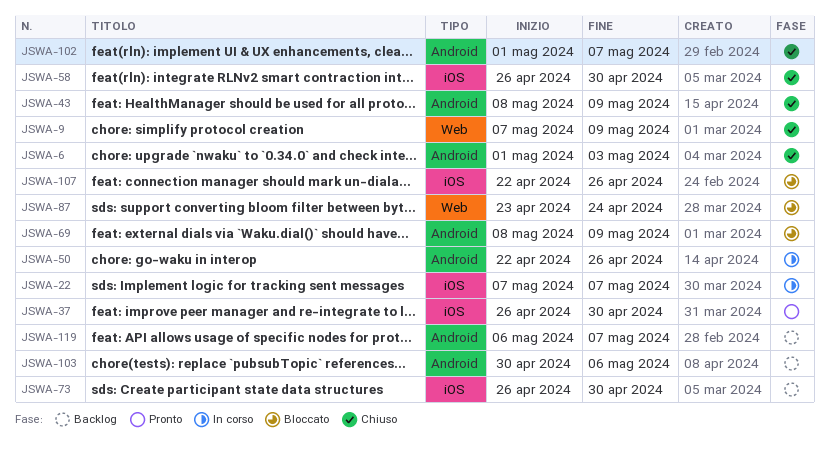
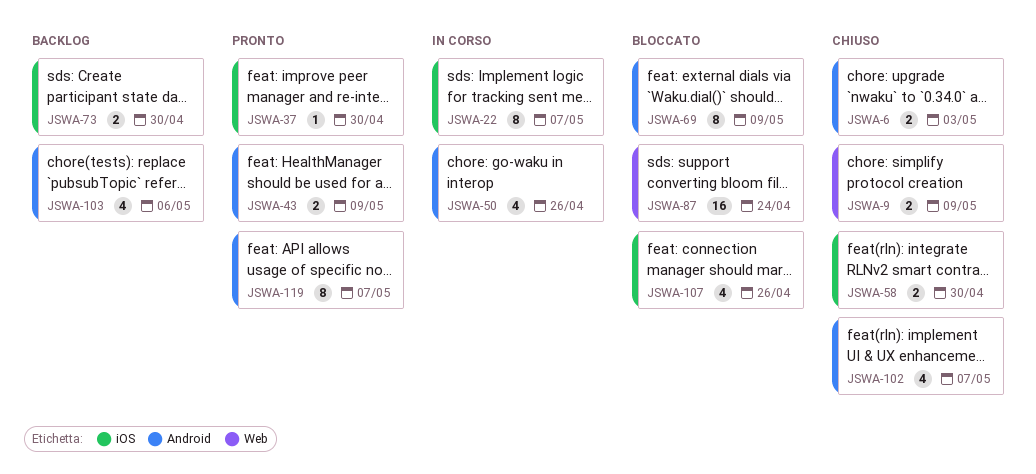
JSWA-43, status: Chiuso -> Pronto
JSWA-119, status: Backlog -> Pronto

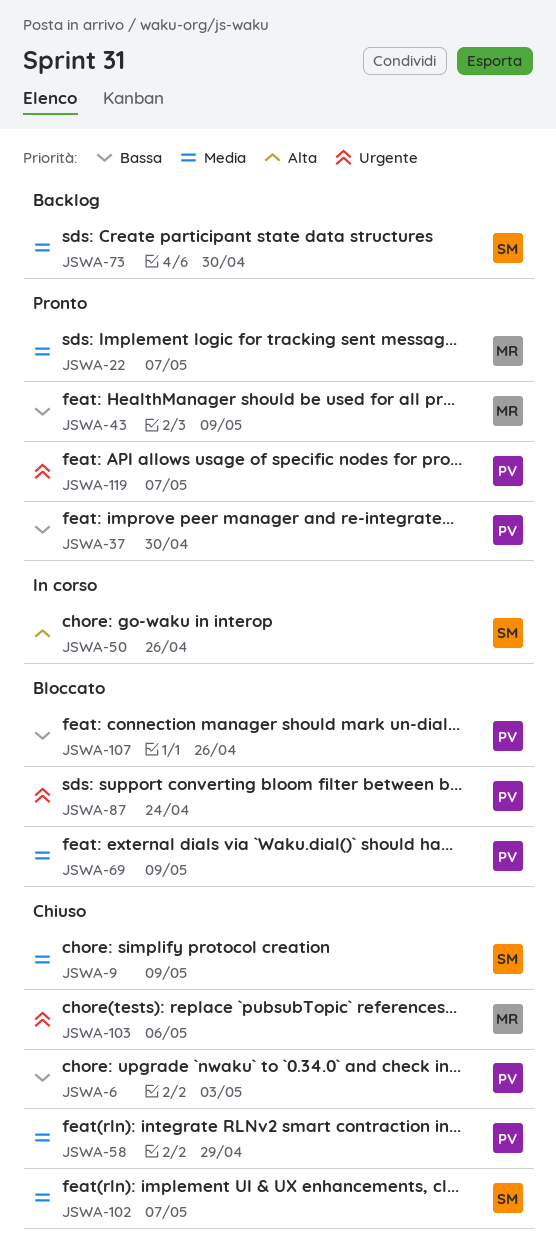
JSWA-22, status: In corso -> Pronto
JSWA-58, due: Apr 30 -> Apr 29
JSWA-103, status: Backlog -> Chiuso

